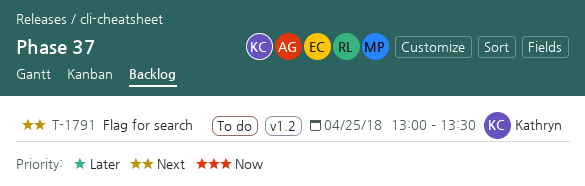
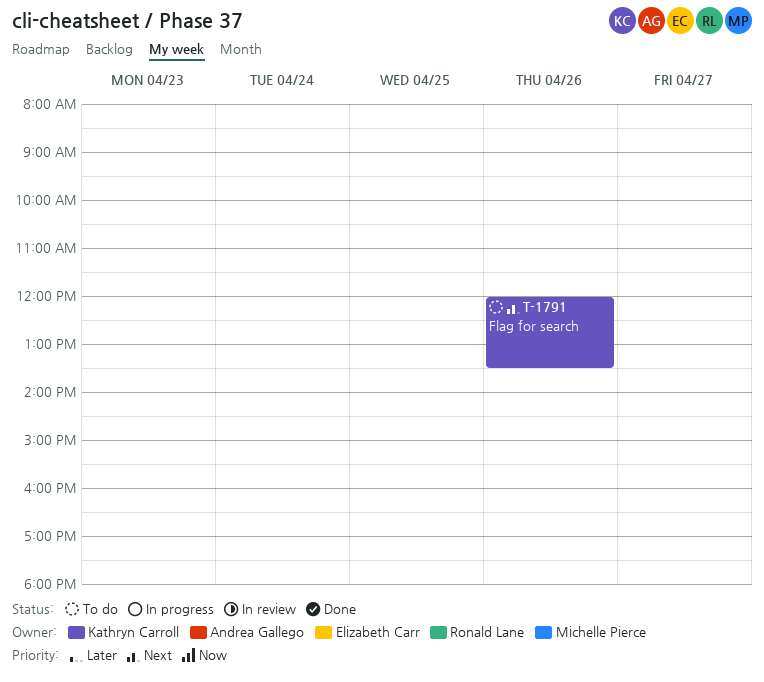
T-1791, day: Apr 25 -> Apr 26
T-1791, begins: 13:00 -> 12:00

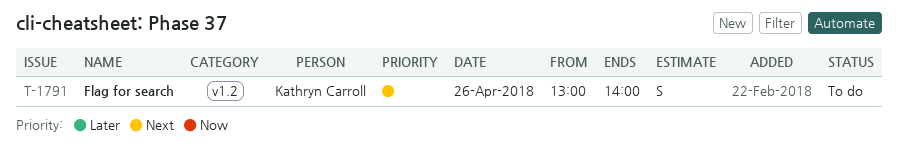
T-1791, begins: 12:00 -> 13:00
T-1791, ends: 13:30 -> 14:00

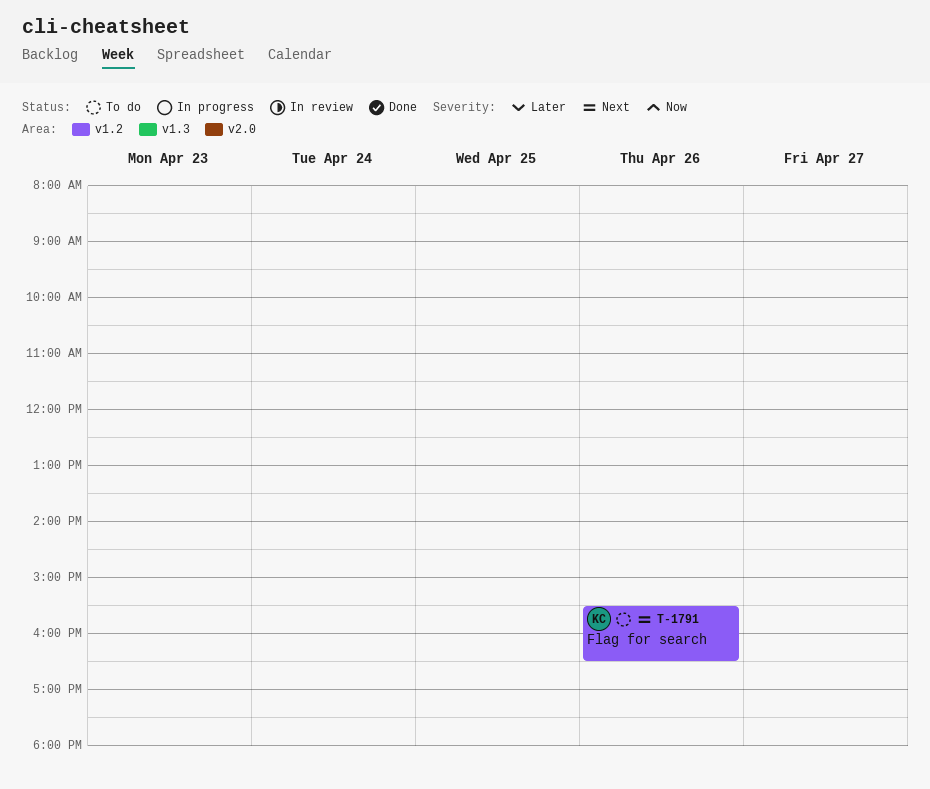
T-1791, begins: 13:00 -> 15:30
T-1791, ends: 14:00 -> 16:30

